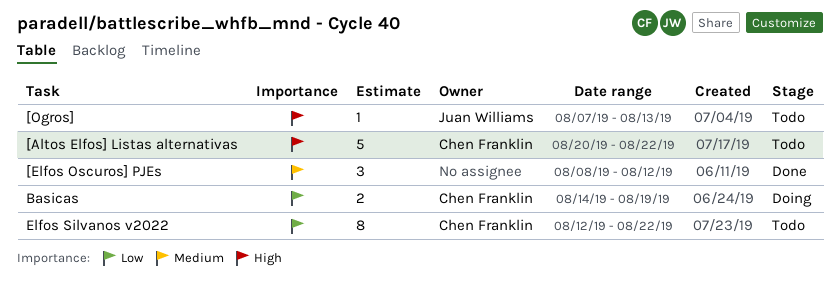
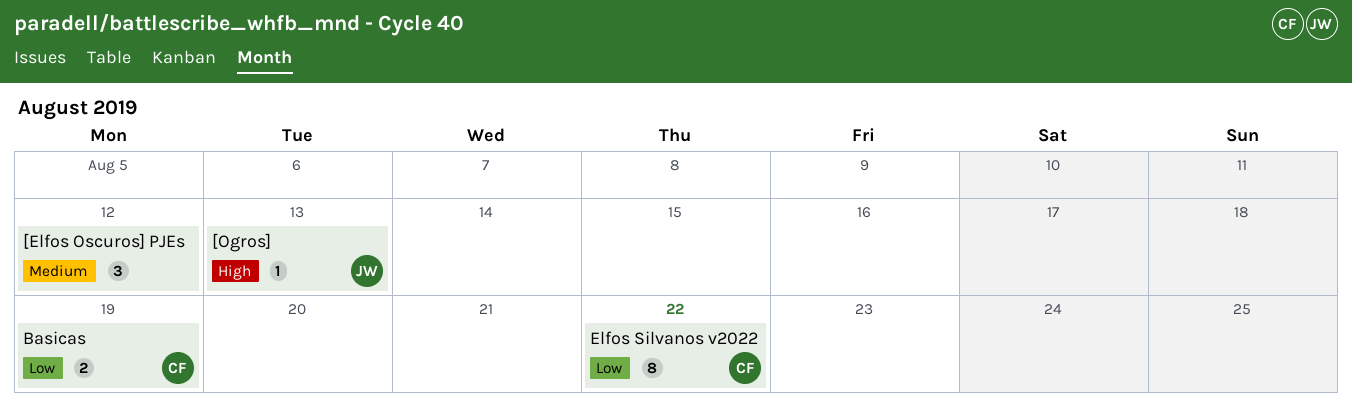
[Altos Elfos] Listas alternativas: present -> none

